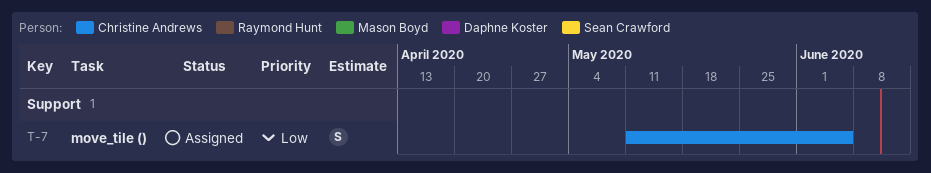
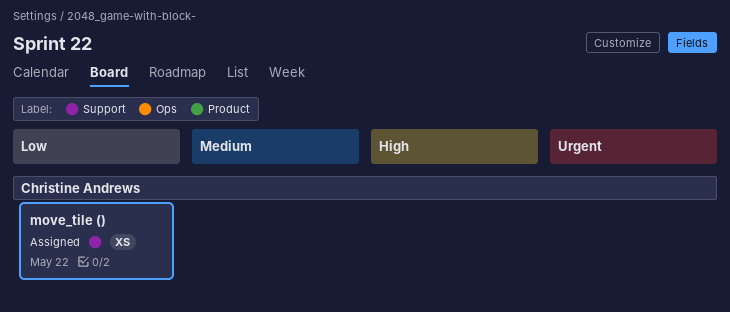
move_tile (), estimate: S -> XS
move_tile (), due: Jun 5 -> May 22

